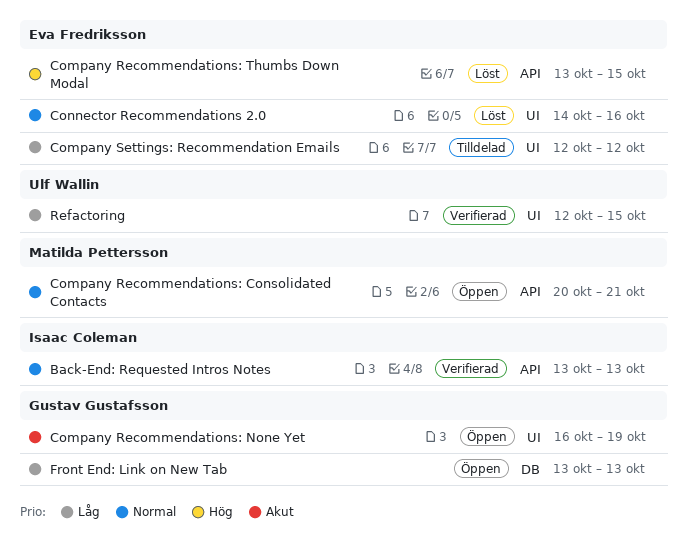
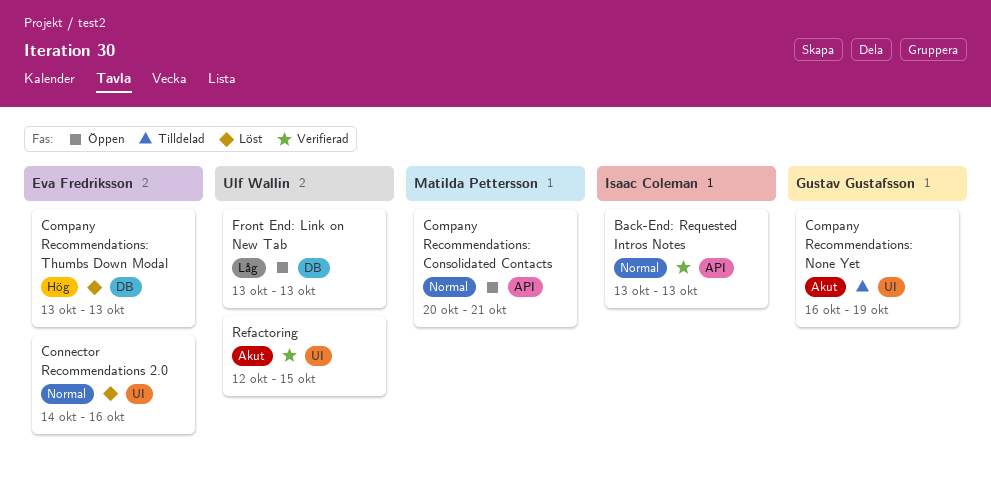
Company Recommendations: None Yet, status: Öppen -> Tilldelad
Company Recommendations: Thumbs Down Modal, label: API -> DB
Company Recommendations: Thumbs Down Modal, due: Oct 15 -> Oct 13
Company Settings: Recommendation Emails: present -> none
Front End: Link on New Tab, owner: Gustav Gustafsson -> Ulf Wallin
Refactoring, priority: Låg -> Akut

